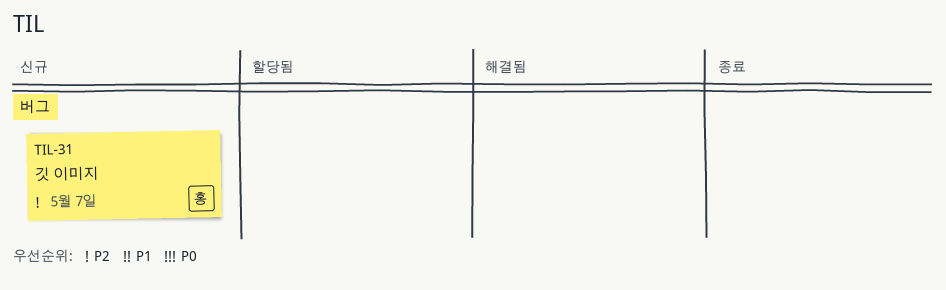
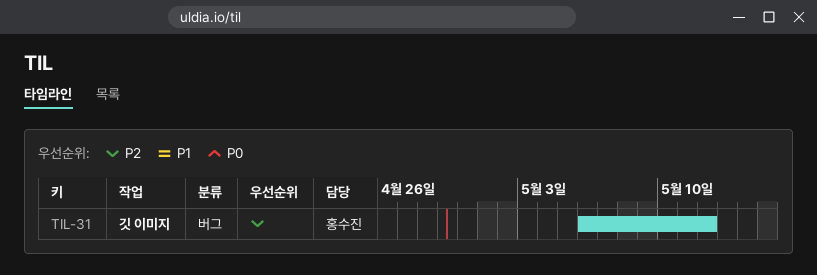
TIL-31, due: May 7 -> May 12

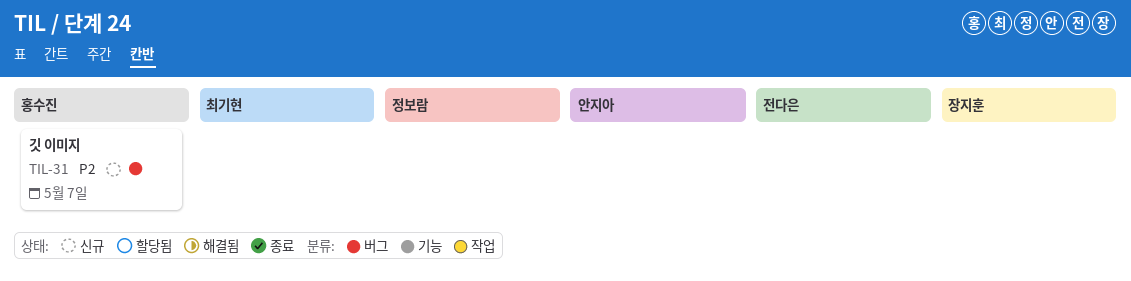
TIL-31, due: May 12 -> May 7

